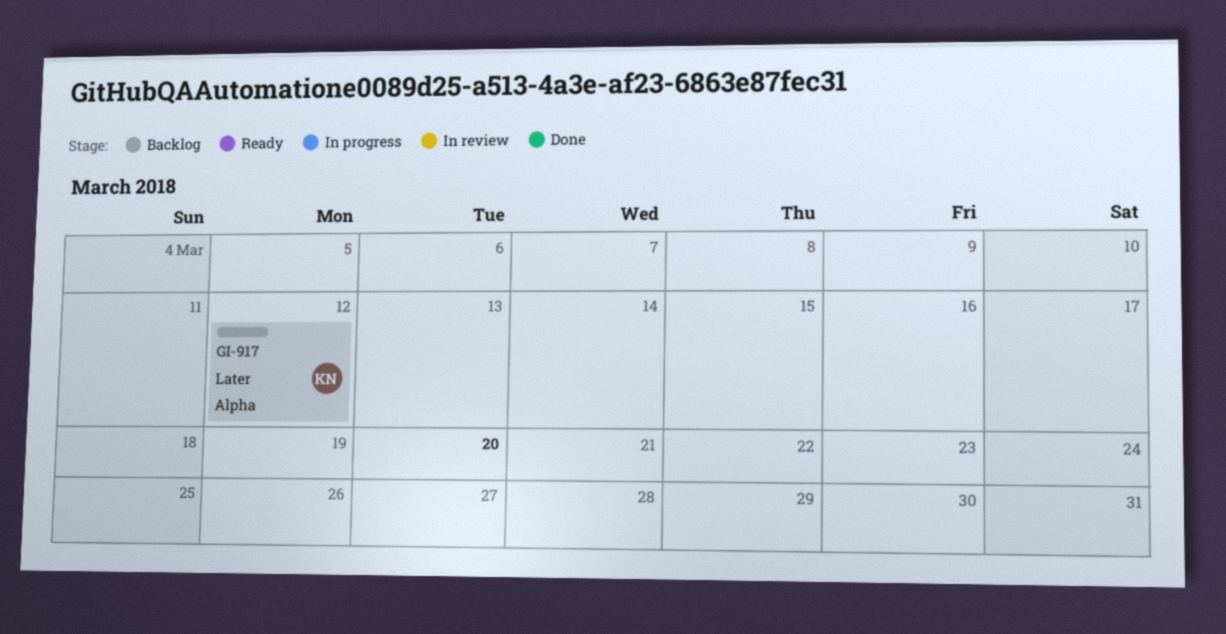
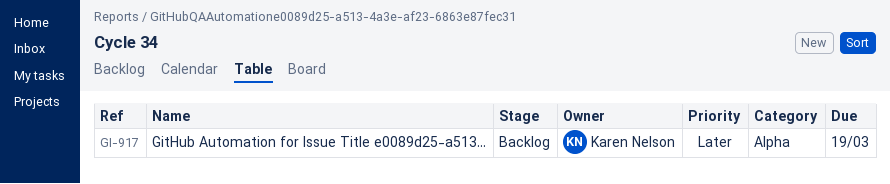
GI-917, due: Mar 12 -> Mar 19

